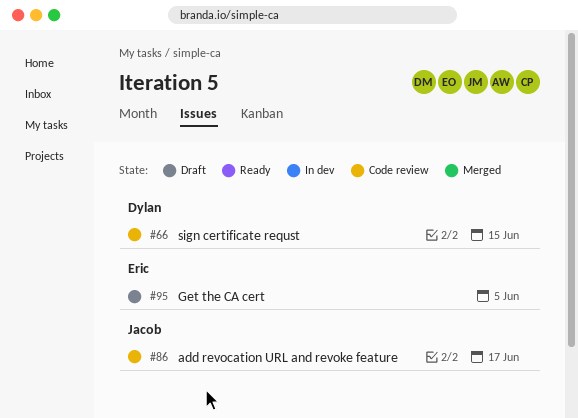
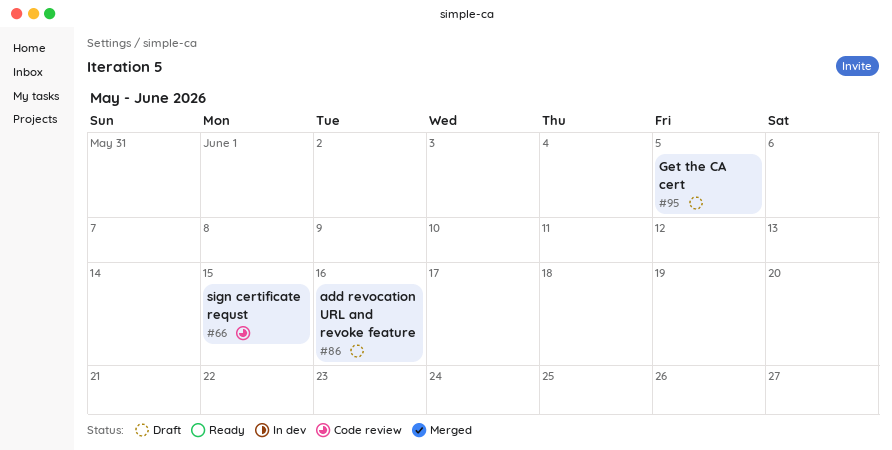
#86, status: Code review -> Draft
#86, due: Jun 17 -> Jun 16

